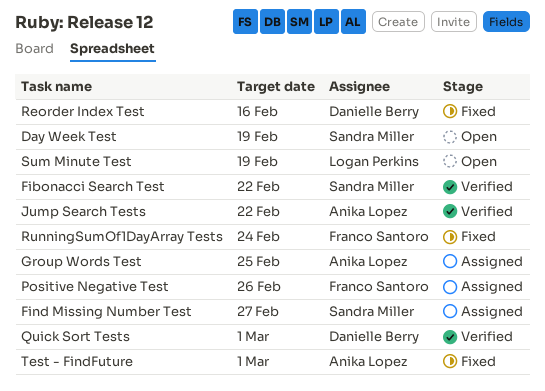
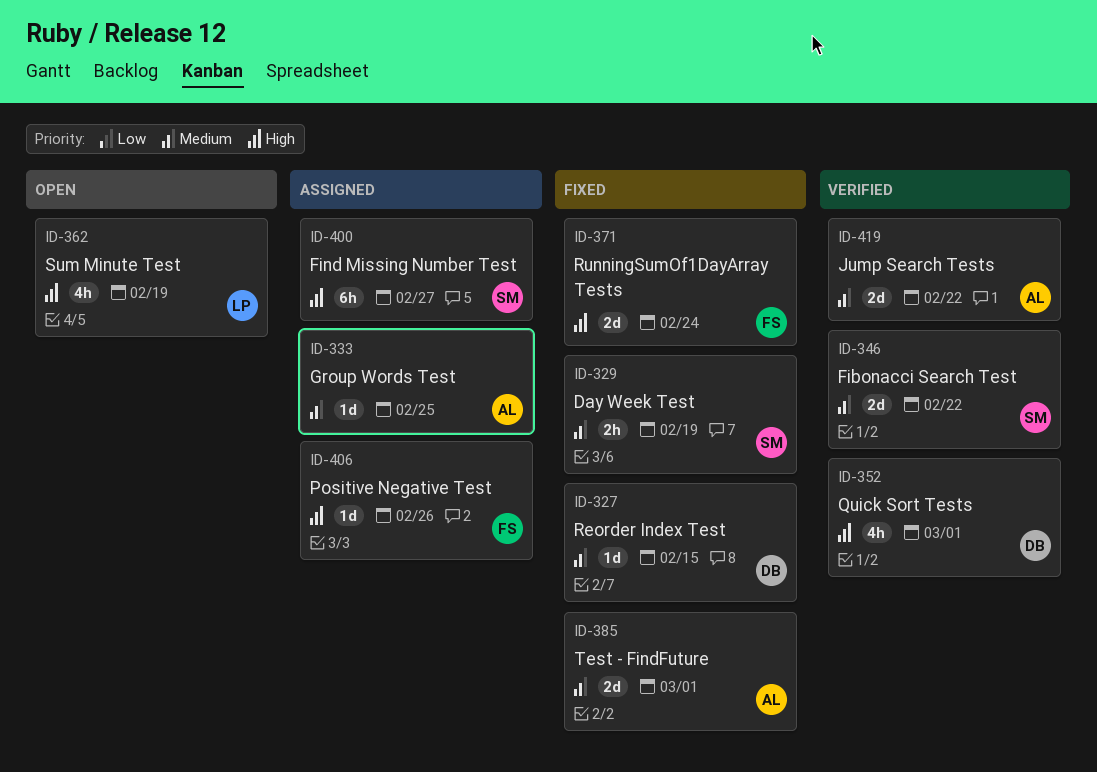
Day Week Test, status: Open -> Fixed
Reorder Index Test, due: Feb 16 -> Feb 15

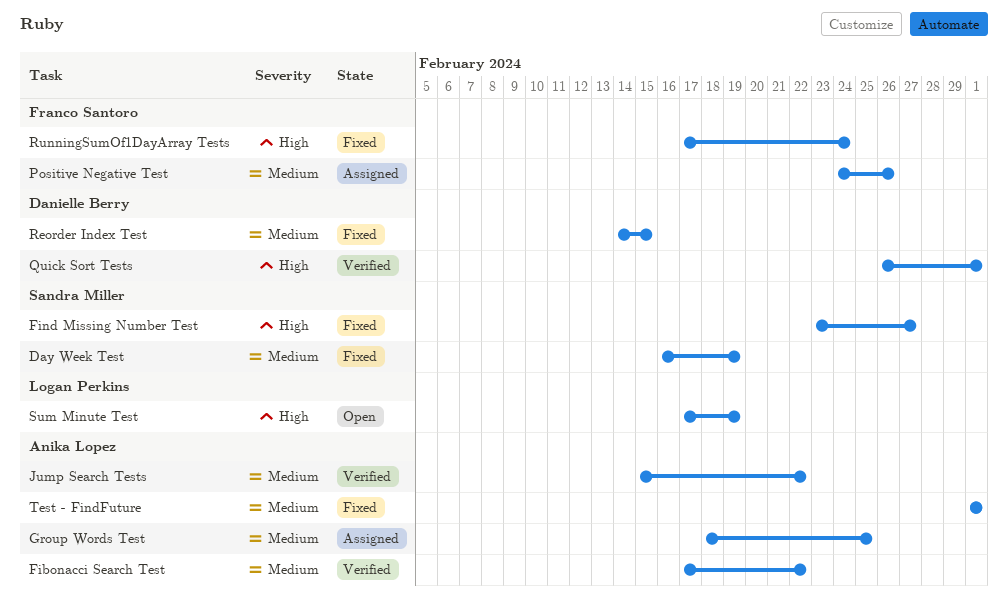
Fibonacci Search Test, owner: Sandra Miller -> Anika Lopez
Find Missing Number Test, status: Assigned -> Fixed
Positive Negative Test, priority: High -> Medium

